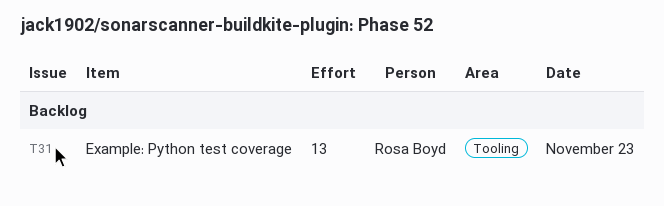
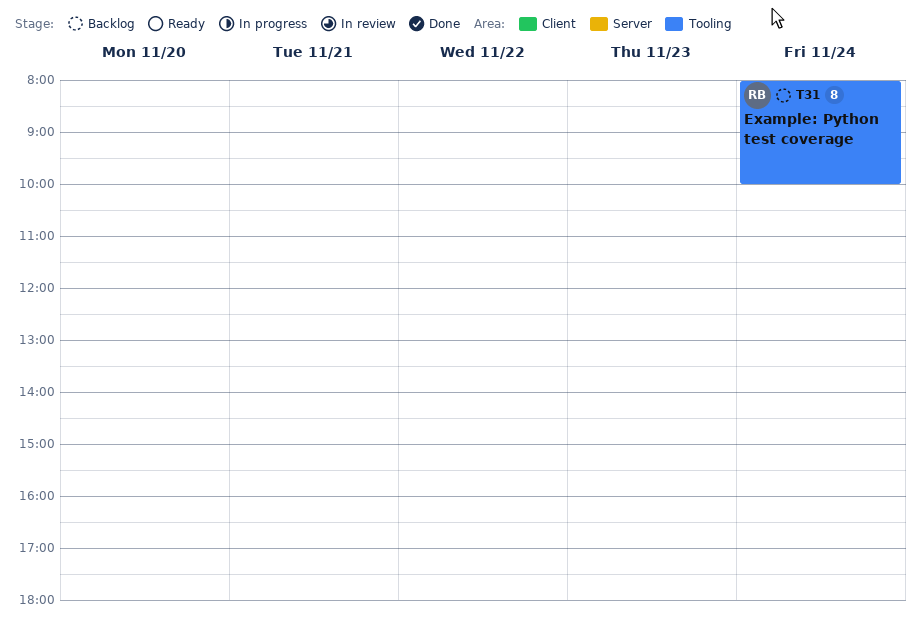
T31, estimate: 13 -> 8
T31, day: Nov 23 -> Nov 24

